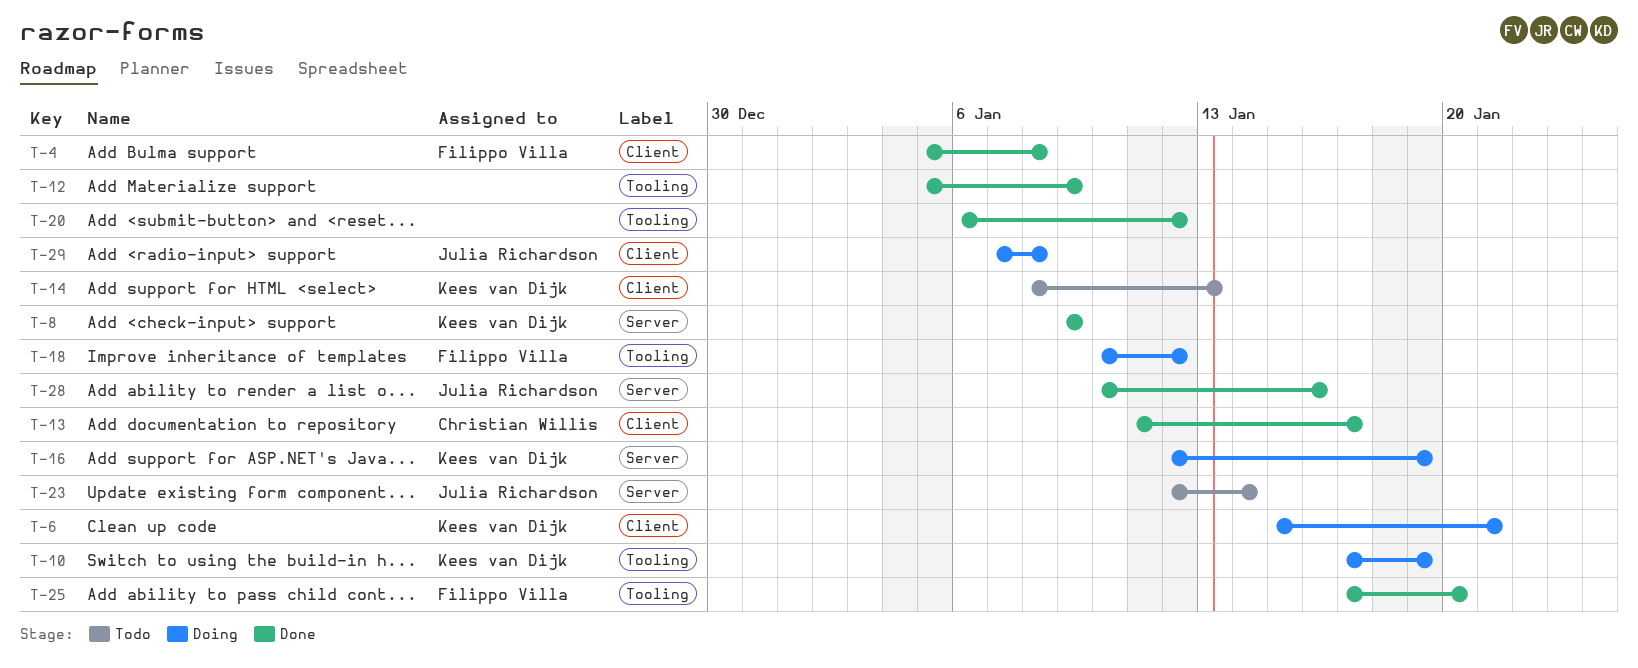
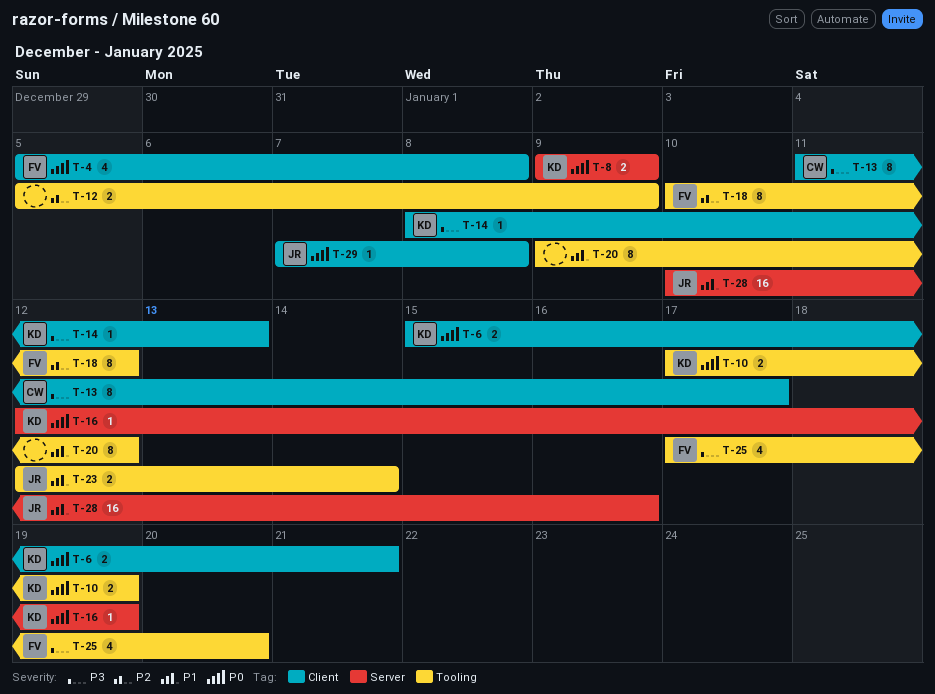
T-20, start: Jan 6 -> Jan 9
T-23, label: Server -> Tooling

